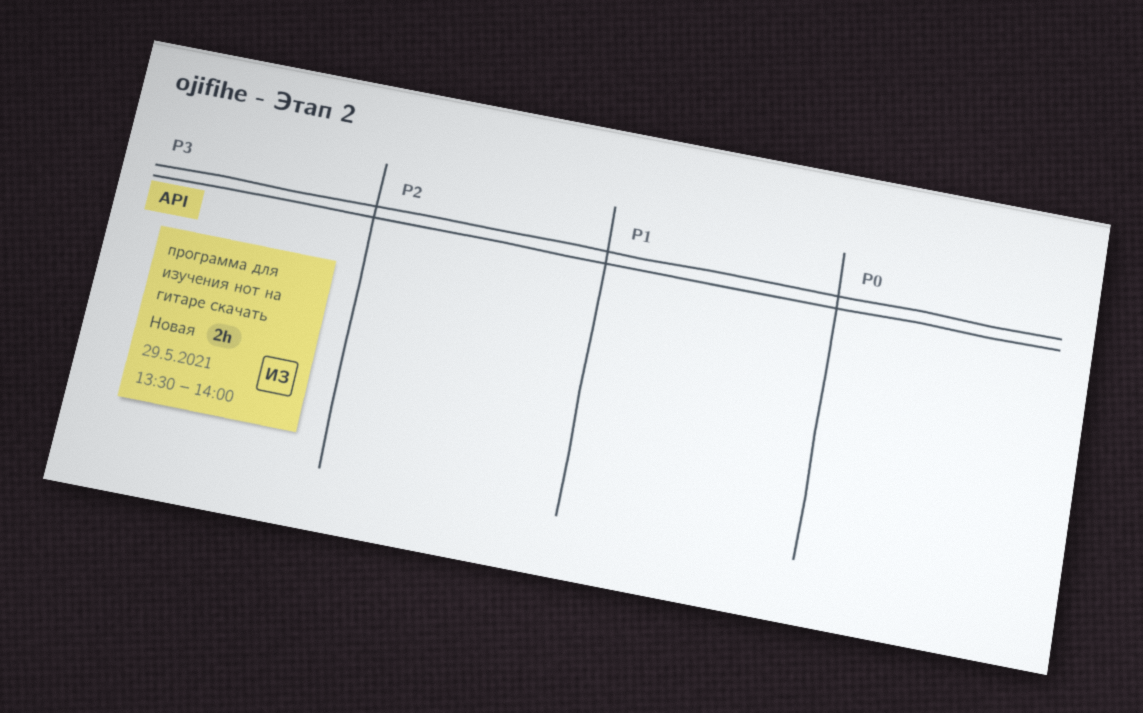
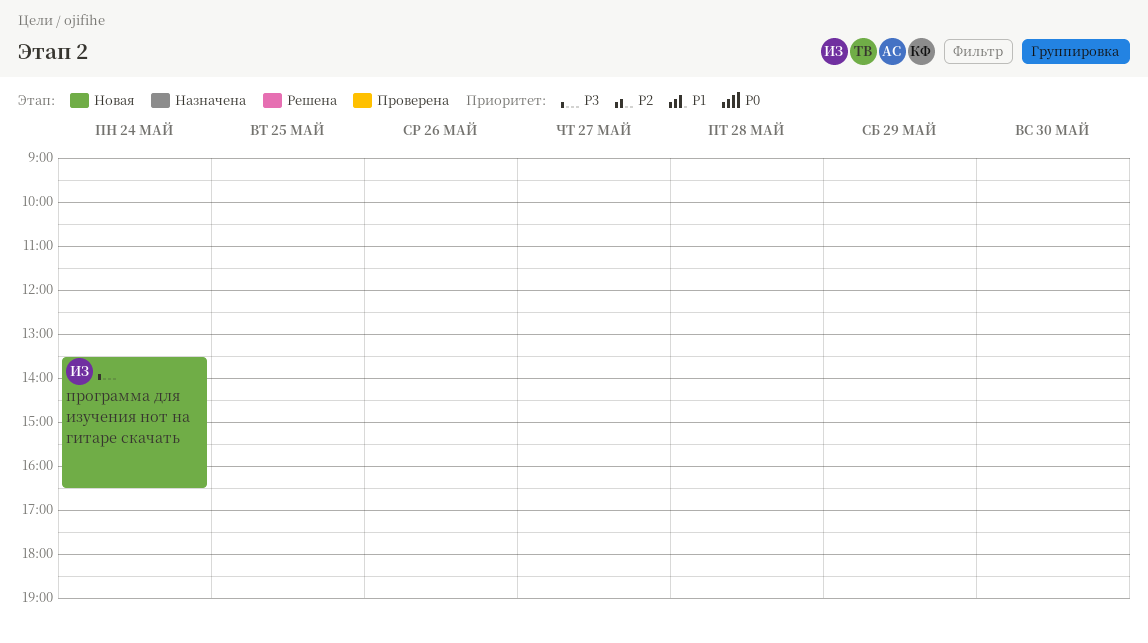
программа для изучения нот на гитаре скачать, day: May 29 -> May 24
программа для изучения нот на гитаре скачать, ends: 14:00 -> 16:30

